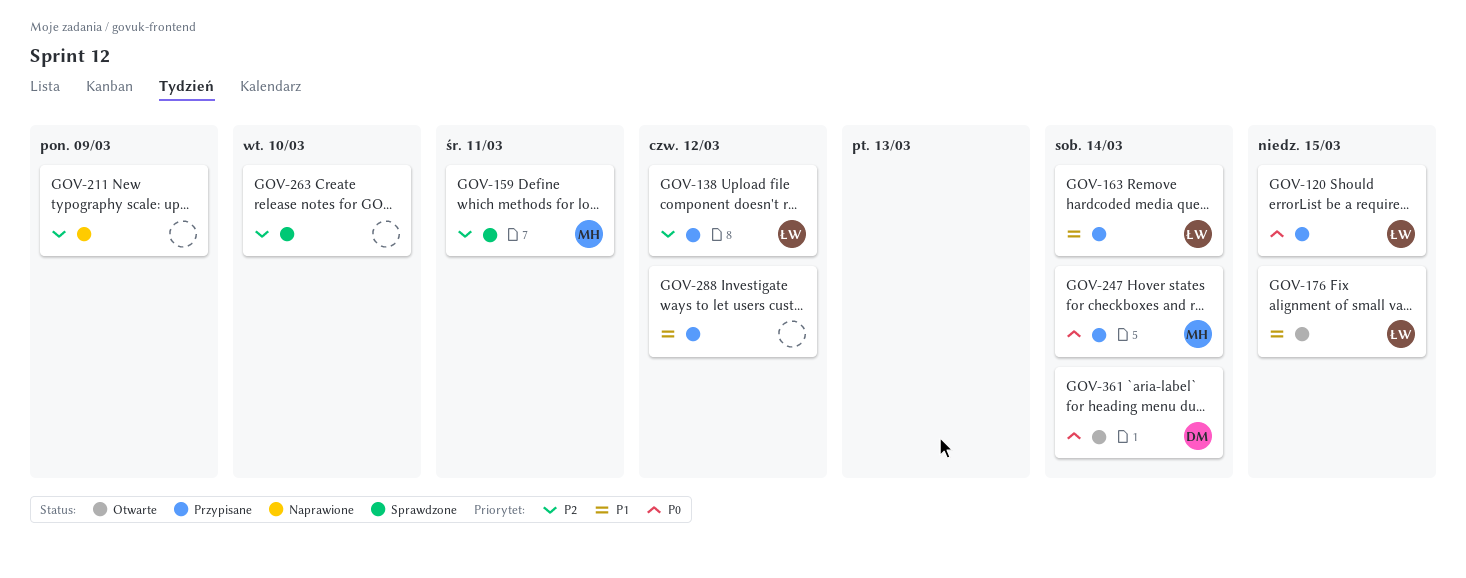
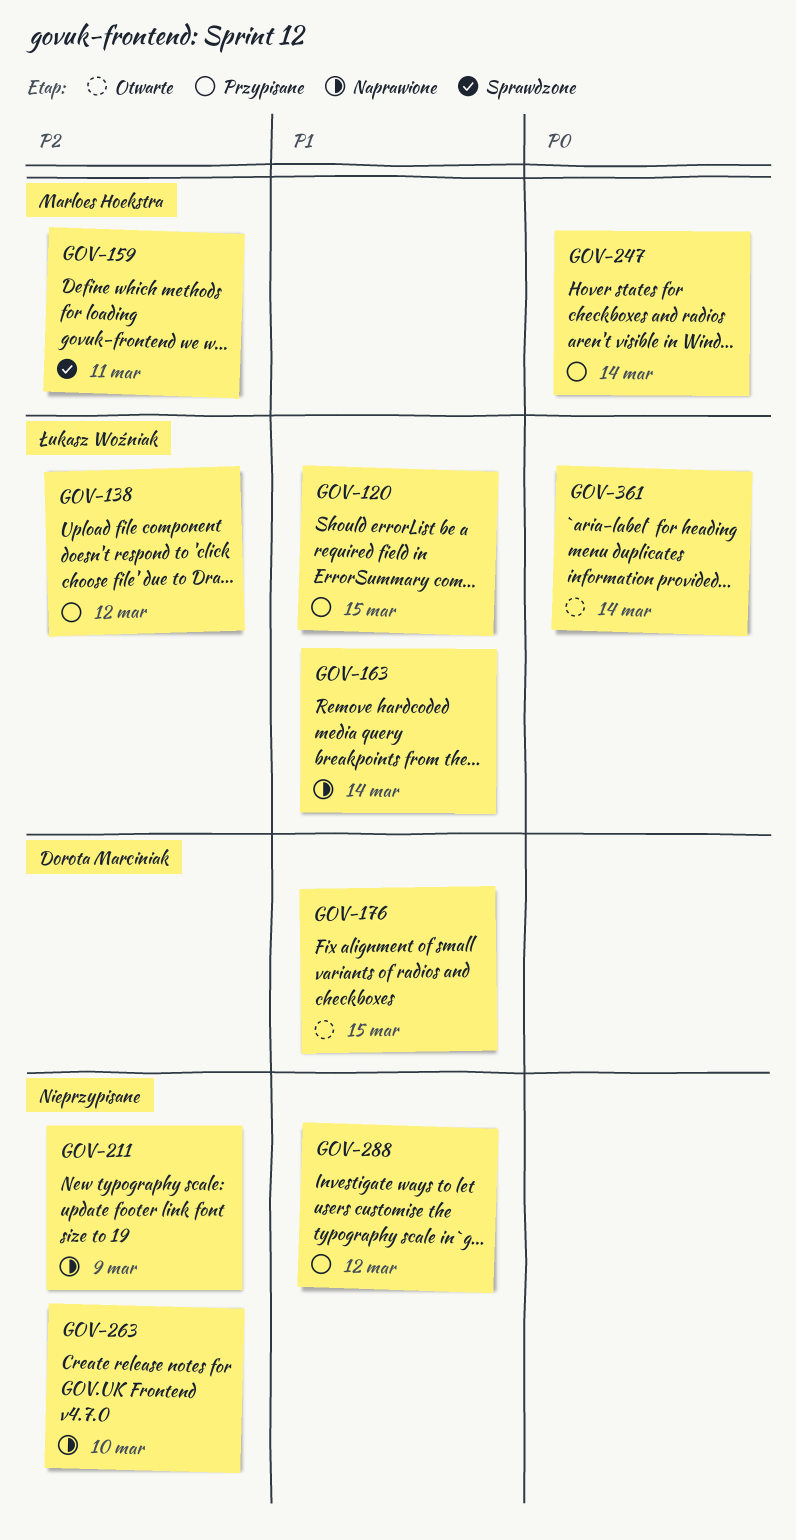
GOV-120, priority: P0 -> P1
GOV-163, status: Przypisane -> Naprawione
GOV-176, owner: Łukasz Woźniak -> Dorota Marciniak
GOV-263, status: Sprawdzone -> Naprawione
GOV-361, owner: Dorota Marciniak -> Łukasz Woźniak

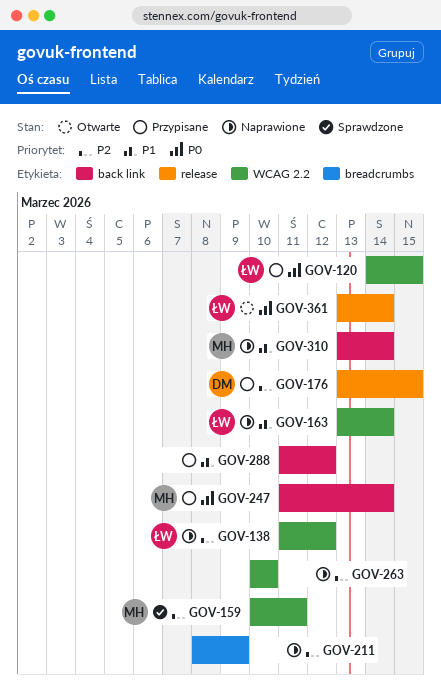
GOV-120, priority: P1 -> P0
GOV-138, status: Przypisane -> Naprawione
GOV-176, status: Otwarte -> Przypisane
GOV-176, priority: P1 -> P2
GOV-310: none -> present

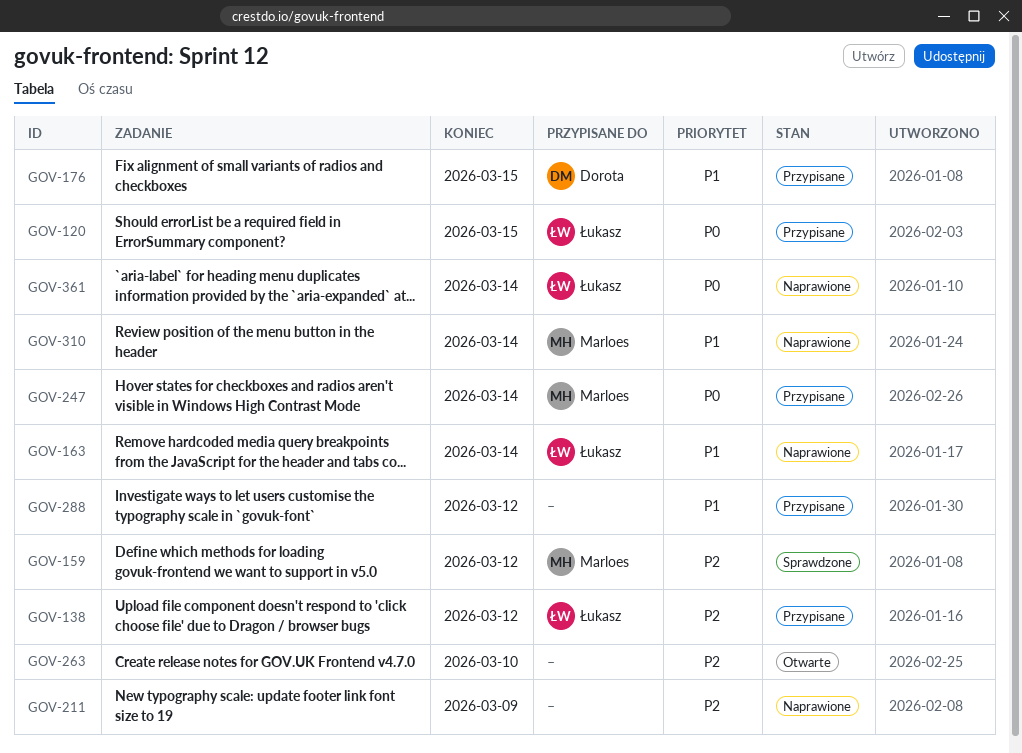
GOV-138, status: Naprawione -> Przypisane
GOV-159, due: Mar 11 -> Mar 12
GOV-176, priority: P2 -> P1
GOV-263, status: Naprawione -> Otwarte
GOV-361, status: Otwarte -> Naprawione

